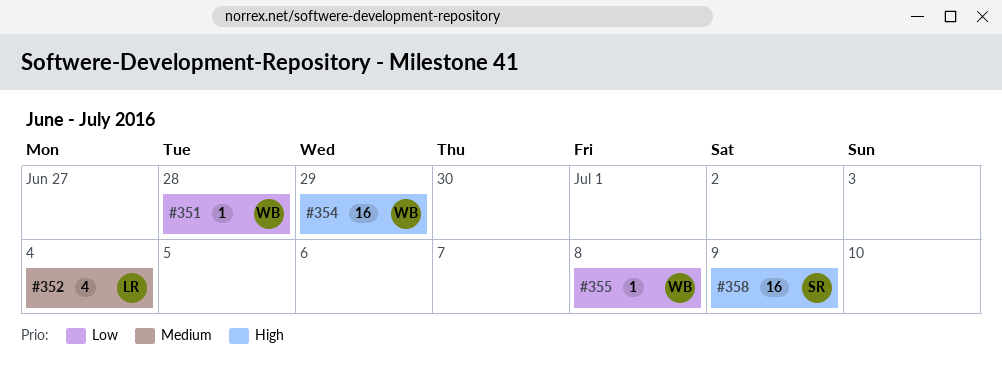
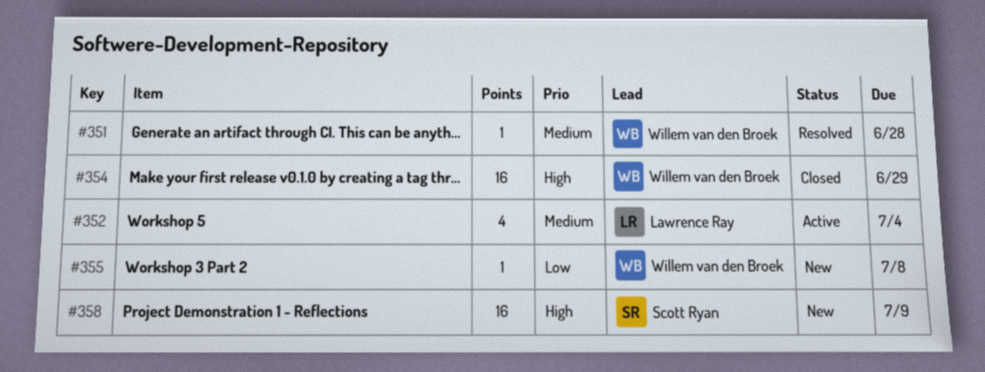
#351, priority: Low -> Medium

